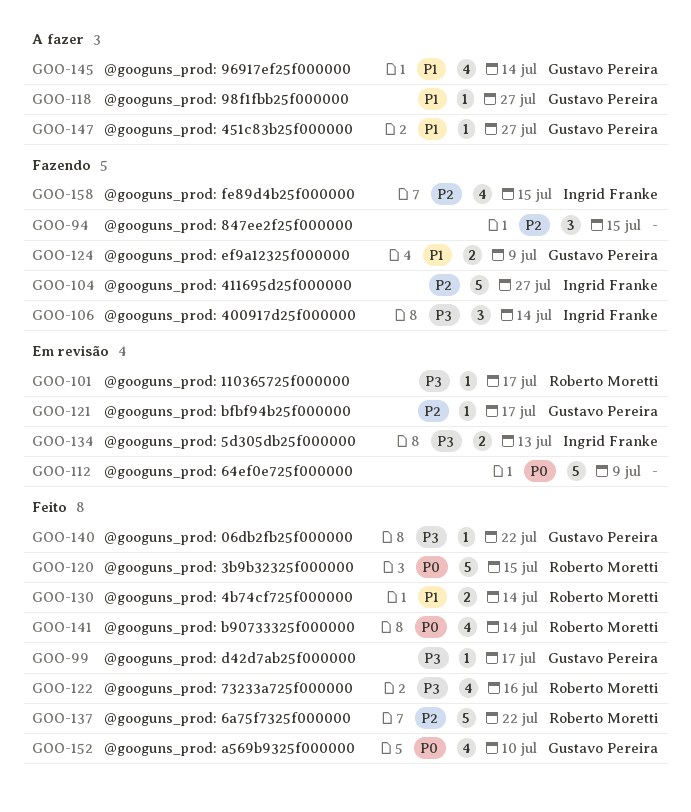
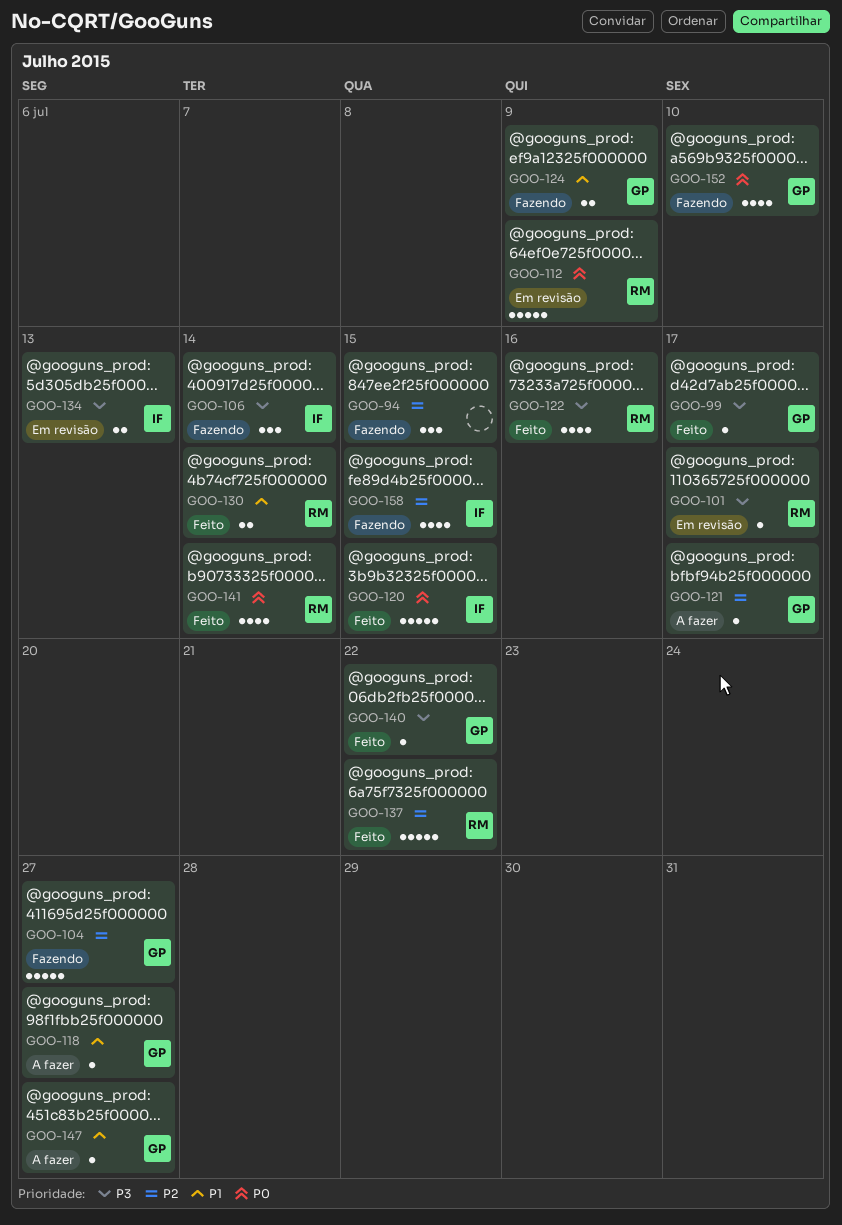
GOO-104, owner: Ingrid Franke -> Gustavo Pereira
GOO-112, owner: none -> Roberto Moretti
GOO-120, owner: Roberto Moretti -> Ingrid Franke
GOO-121, status: Em revisão -> A fazer
GOO-145: present -> none
GOO-152, status: Feito -> Fazendo

